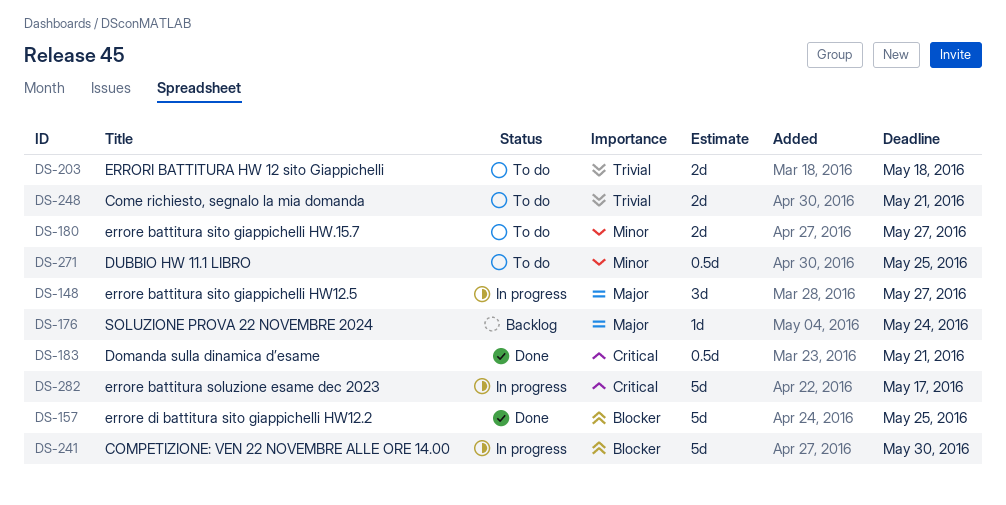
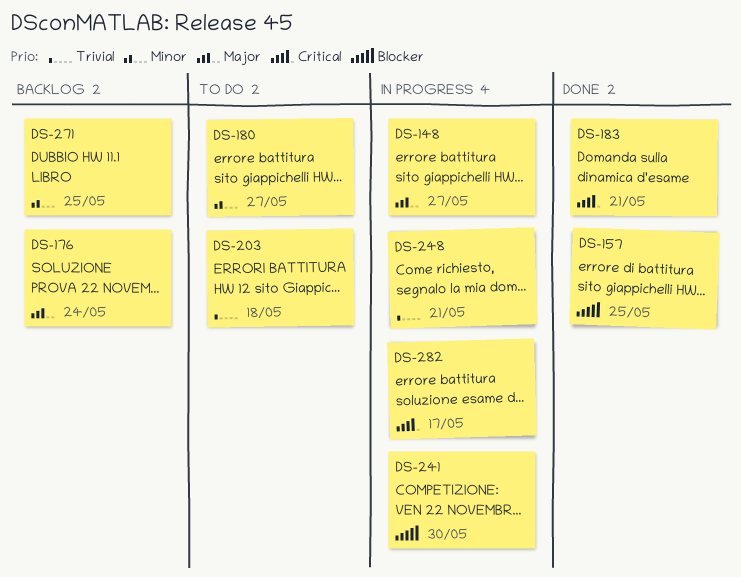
DS-248, status: To do -> In progress
DS-271, status: To do -> Backlog

